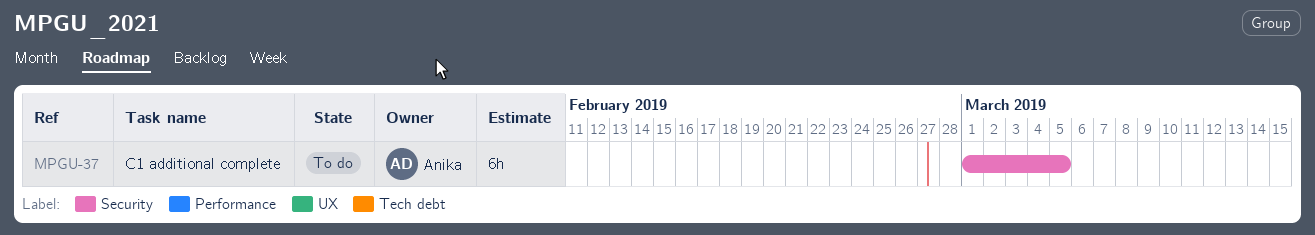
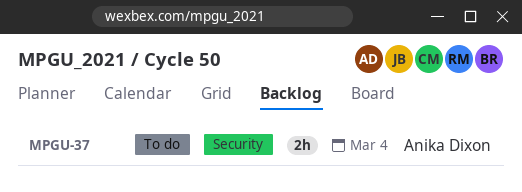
MPGU-37, estimate: 6h -> 2h
MPGU-37, due: Mar 5 -> Mar 4

